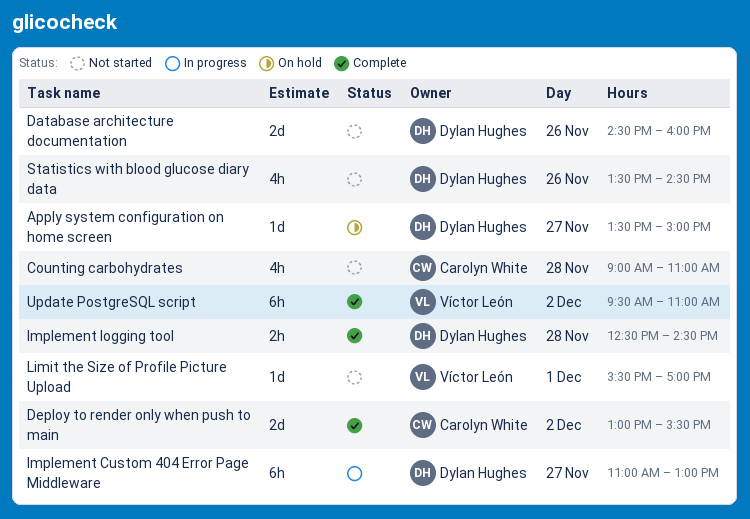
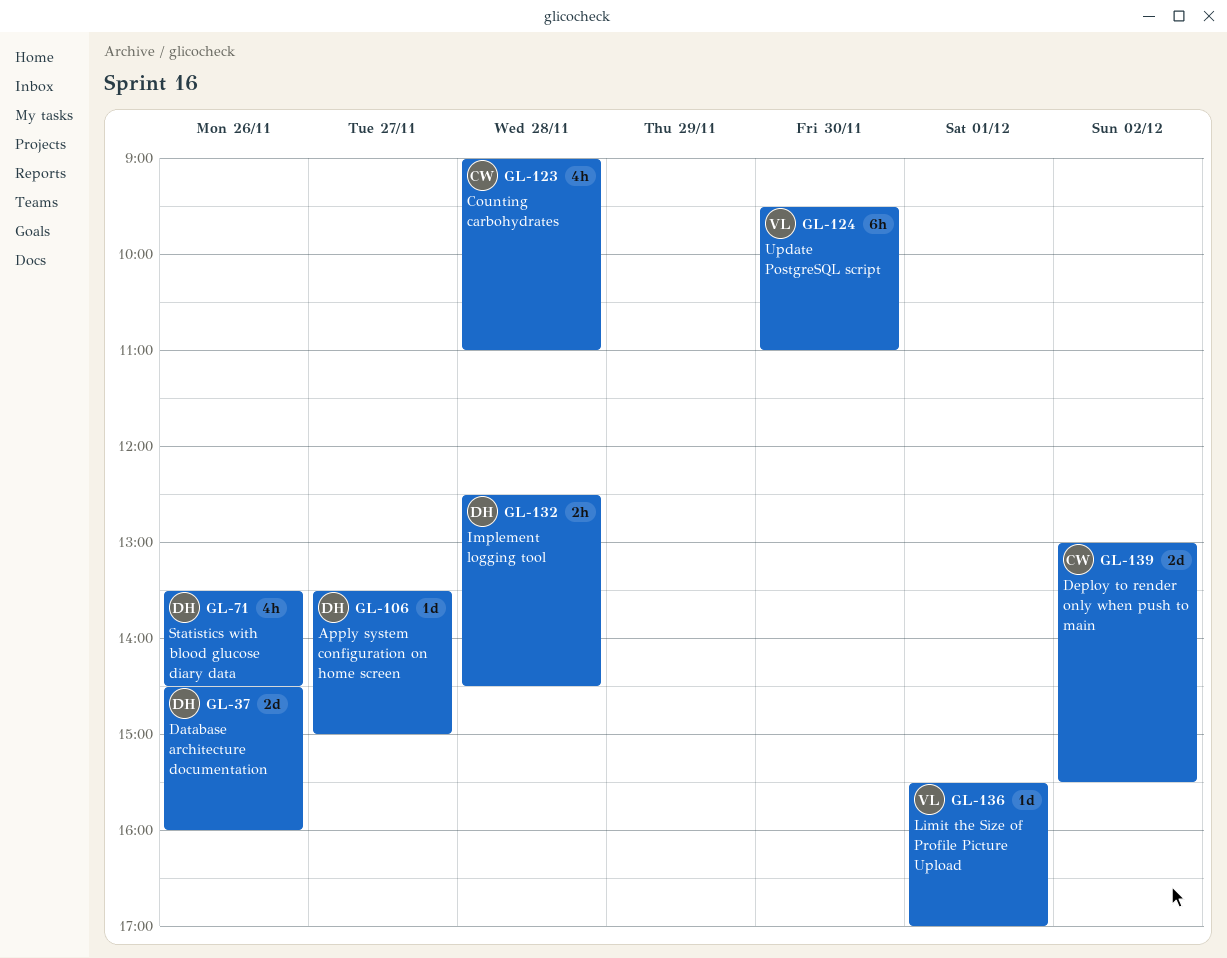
Implement Custom 404 Error Page Middleware: present -> none
Update PostgreSQL script, day: Dec 2 -> Nov 30

